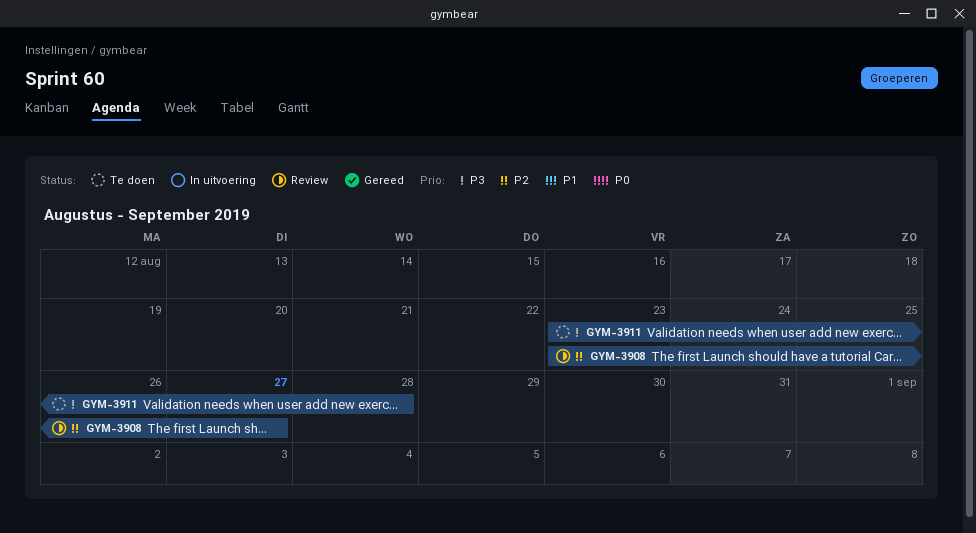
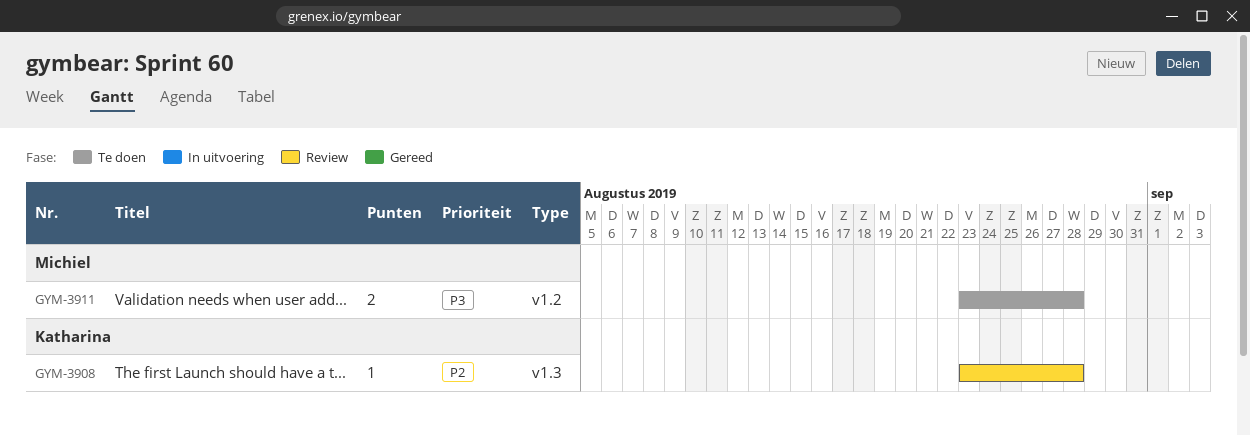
GYM-3908, due: Aug 27 -> Aug 28

